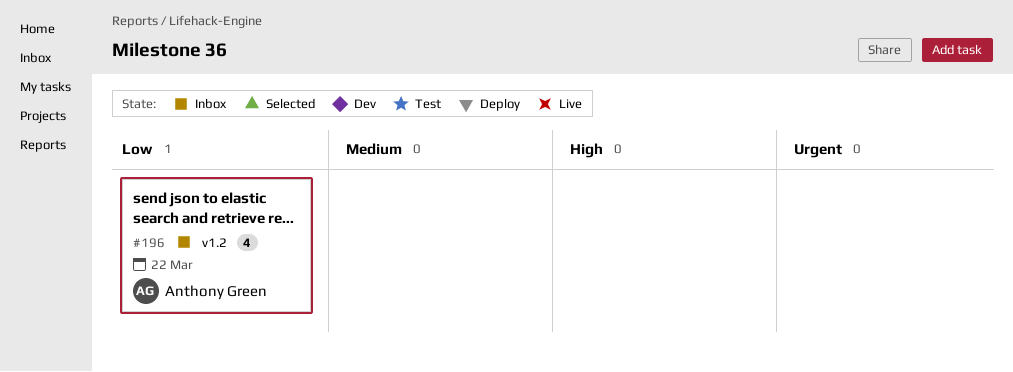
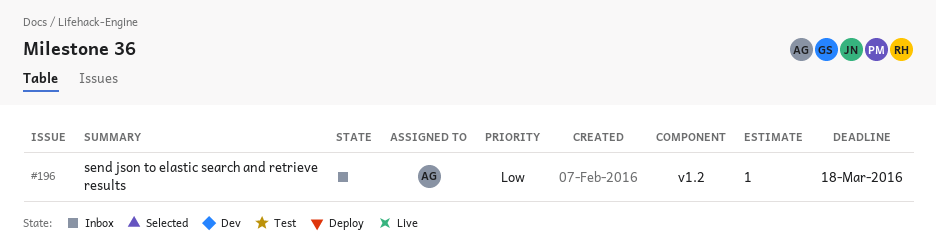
#196, estimate: 4 -> 1
#196, due: Mar 22 -> Mar 18

